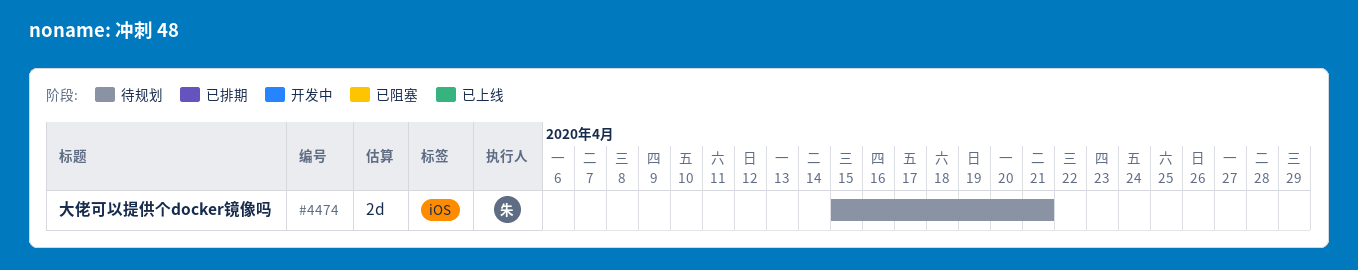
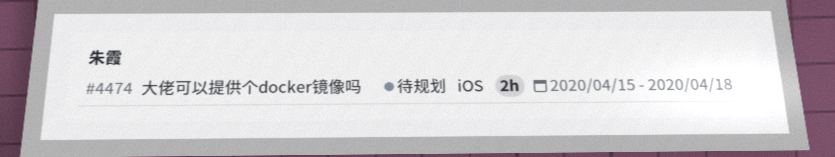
#4474, estimate: 2d -> 2h
#4474, due: Apr 21 -> Apr 18

